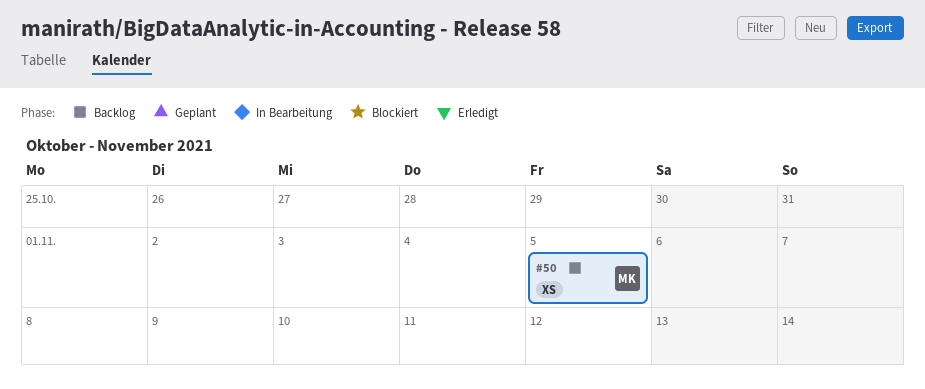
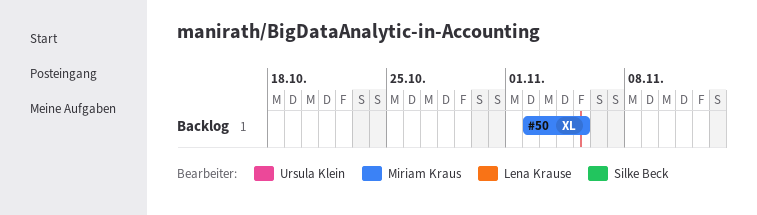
#50, estimate: XS -> XL

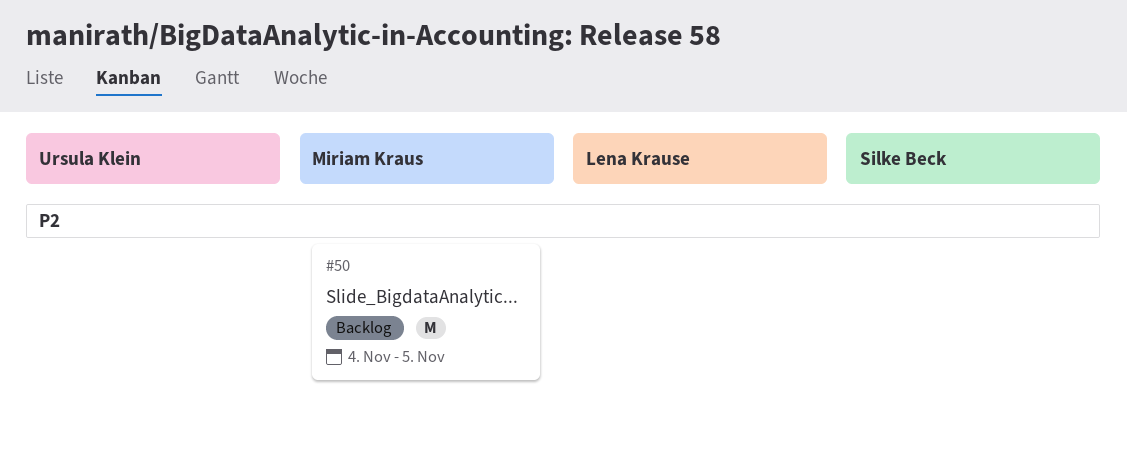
#50, estimate: XL -> M
#50, start: Nov 2 -> Nov 4

